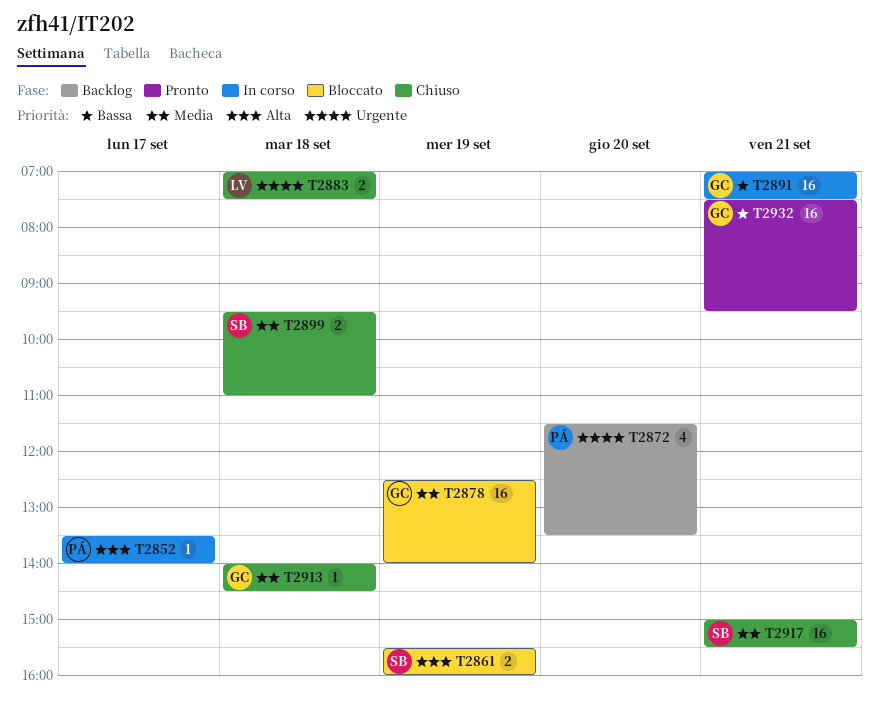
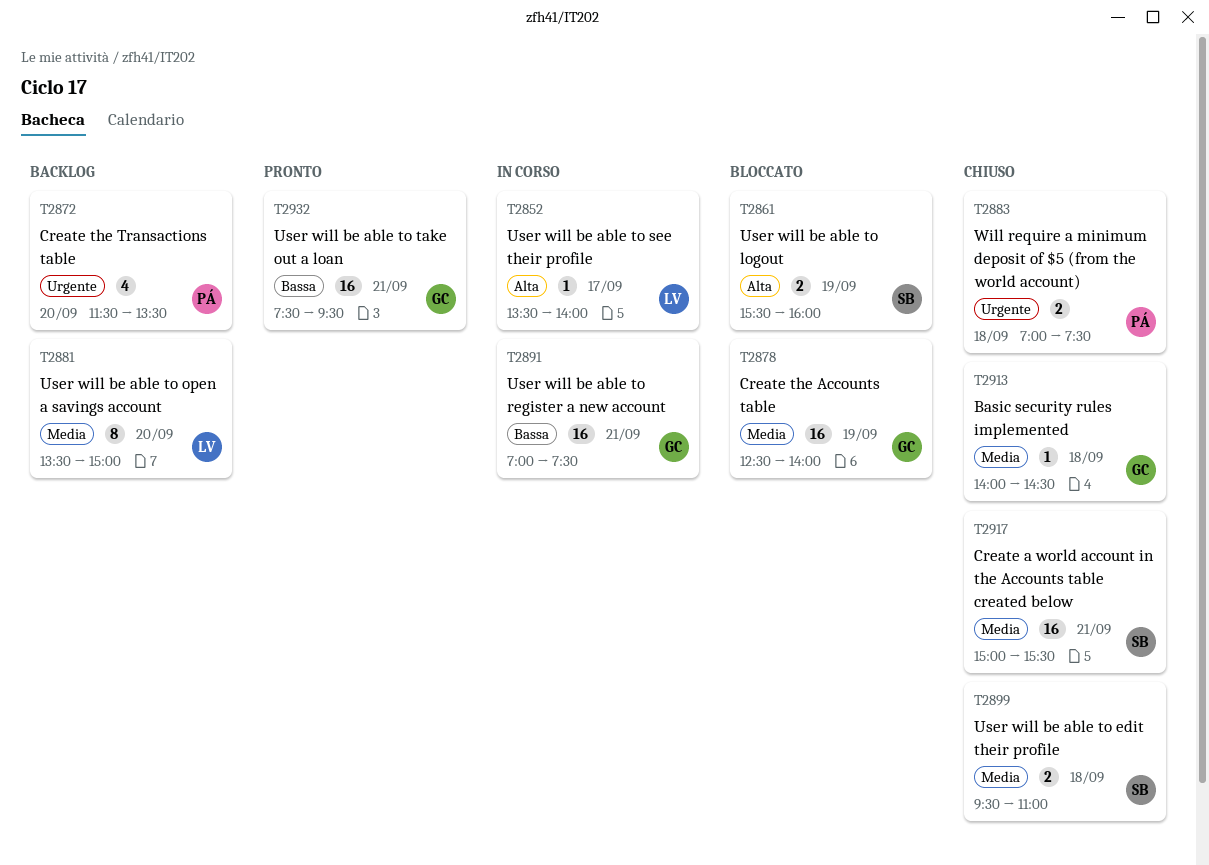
T2852, owner: PÁ -> LV
T2881: none -> present
T2883, owner: LV -> PÁ

